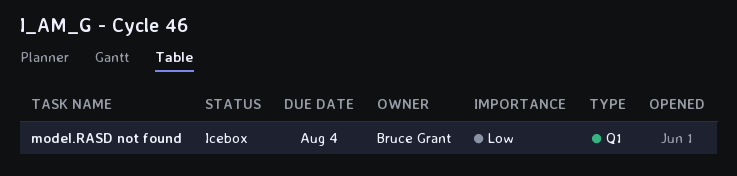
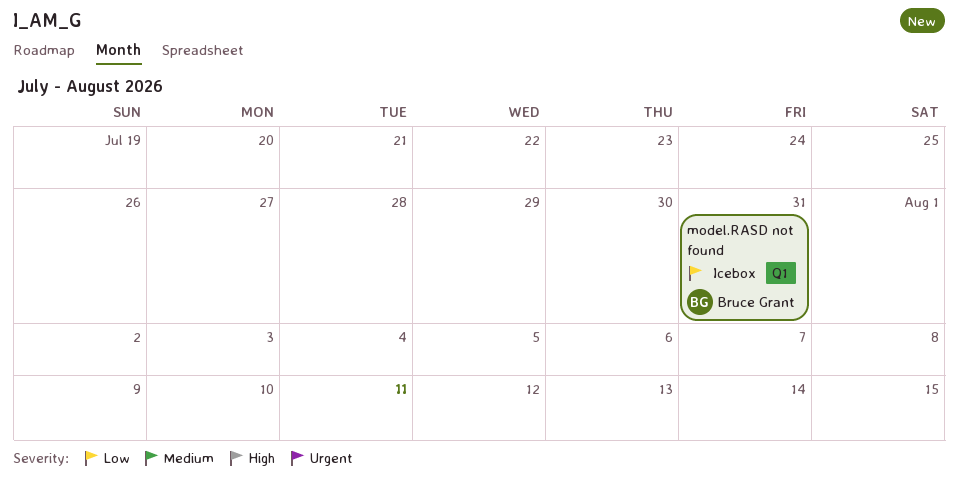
model.RASD not found, due: Aug 4 -> Jul 31

